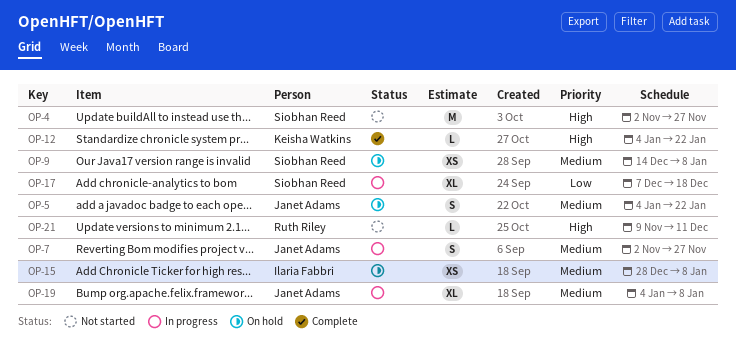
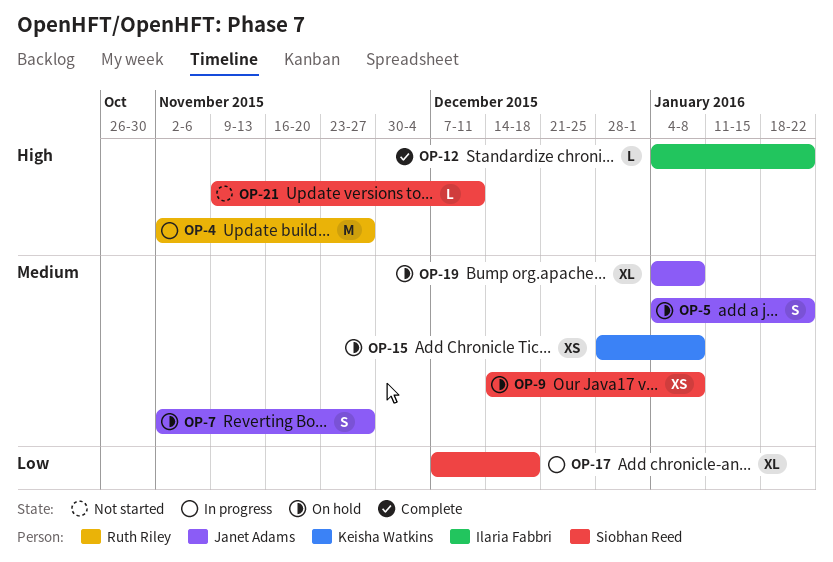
OP-4, status: Not started -> In progress
OP-4, owner: Siobhan Reed -> Ruth Riley
OP-7, status: In progress -> On hold
OP-12, owner: Keisha Watkins -> Ilaria Fabbri
OP-15, owner: Ilaria Fabbri -> Keisha Watkins
OP-19, status: In progress -> On hold
OP-21, owner: Ruth Riley -> Siobhan Reed

